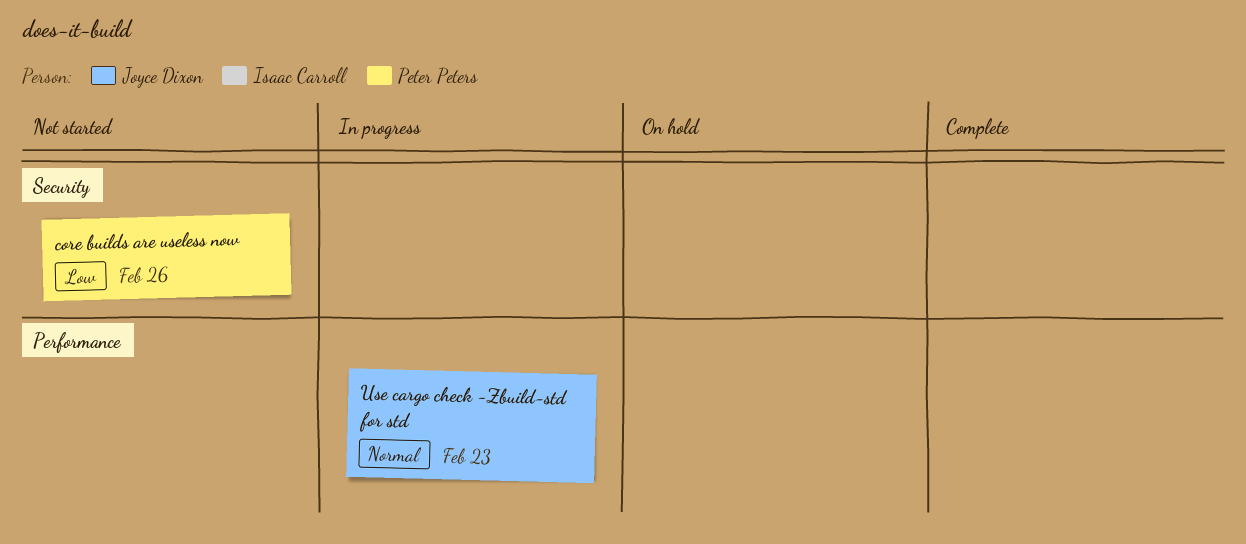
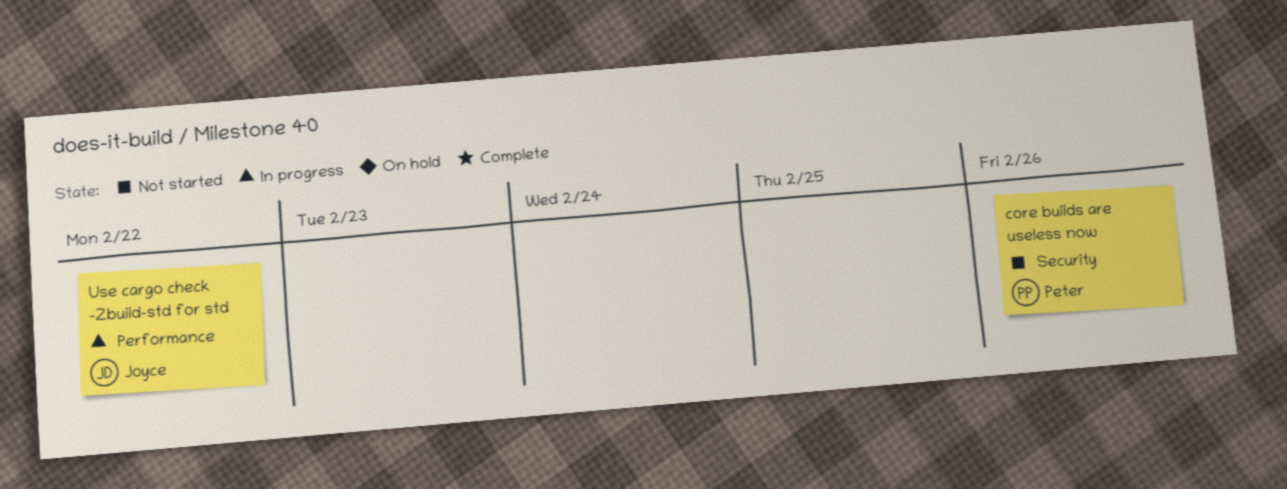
Use cargo check -Zbuild-std for std, due: Feb 23 -> Feb 22

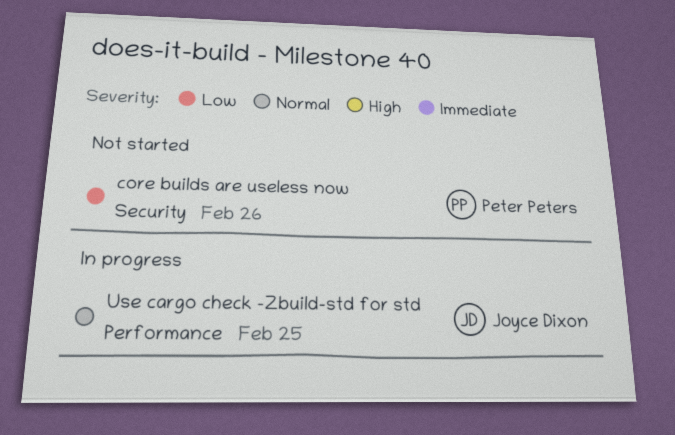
Use cargo check -Zbuild-std for std, due: Feb 22 -> Feb 25

